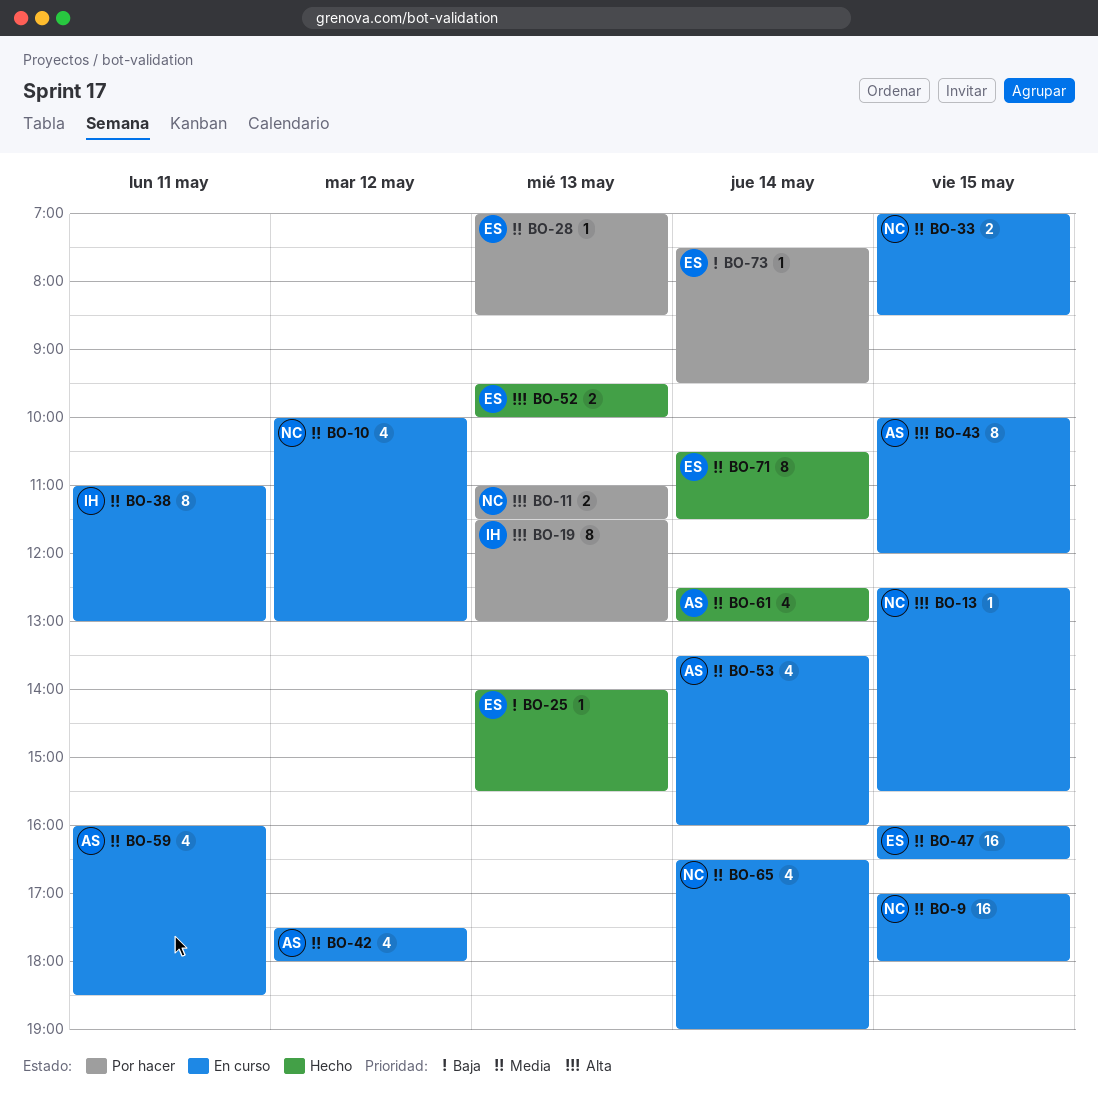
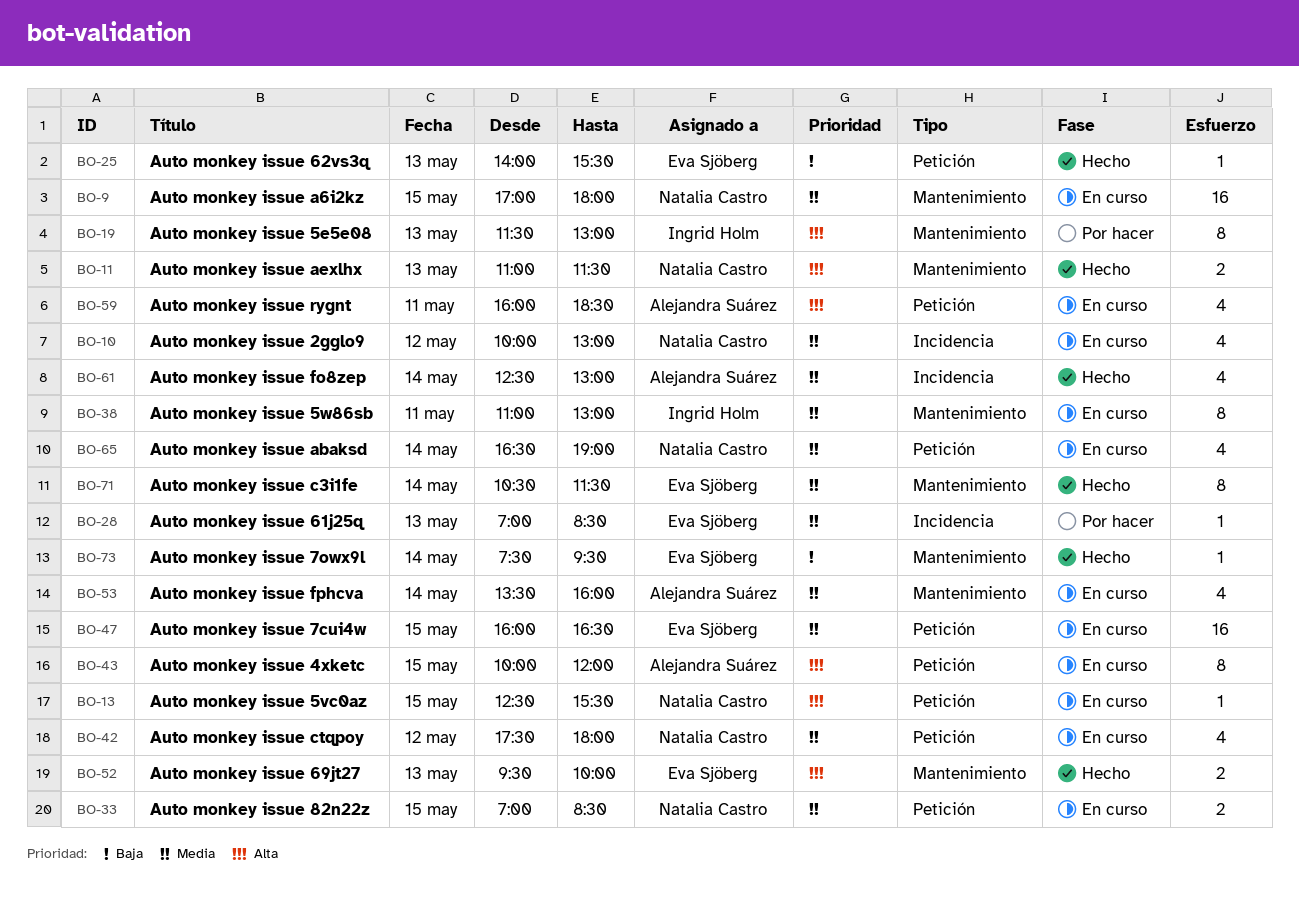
BO-11, status: Por hacer -> Hecho
BO-42, owner: Alejandra Suárez -> Natalia Castro
BO-59, priority: Media -> Alta
BO-73, status: Por hacer -> Hecho

